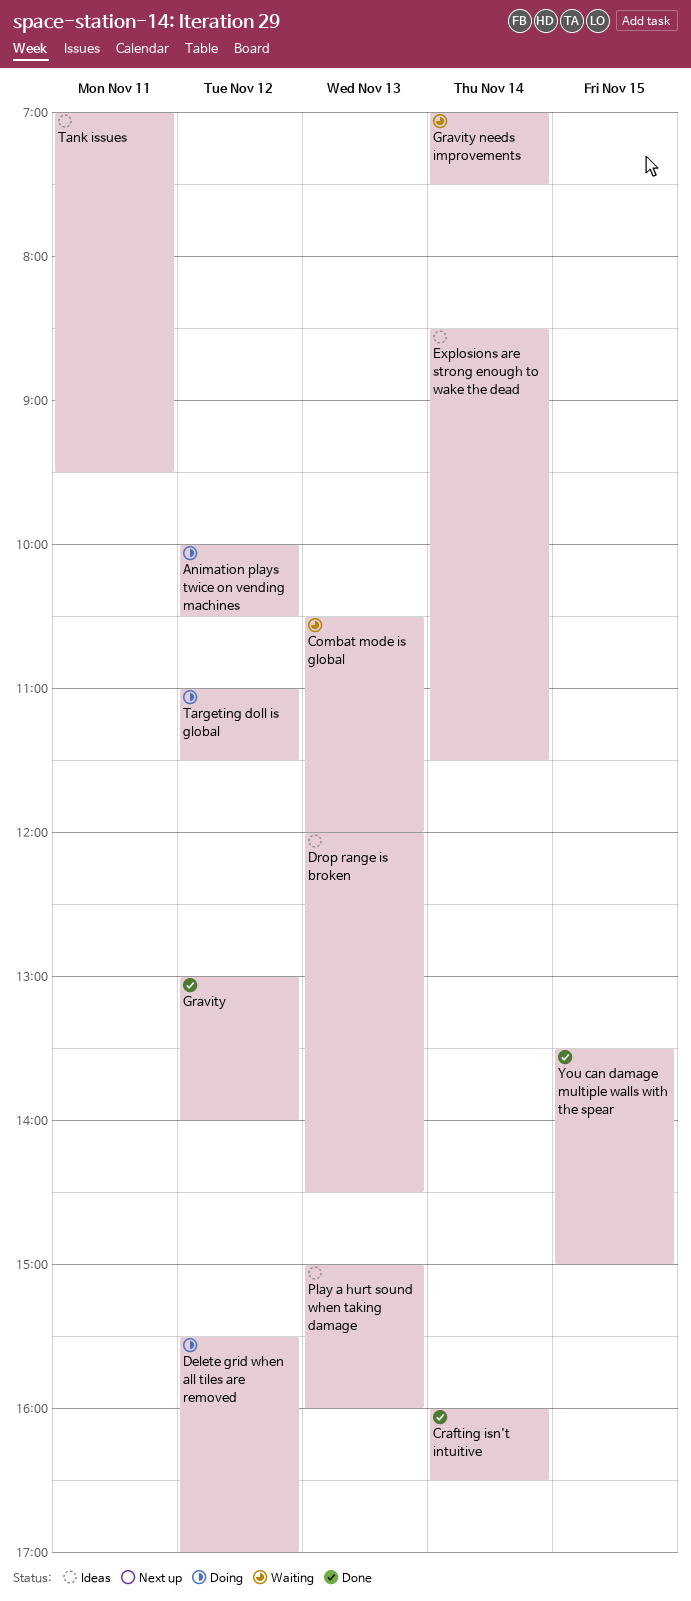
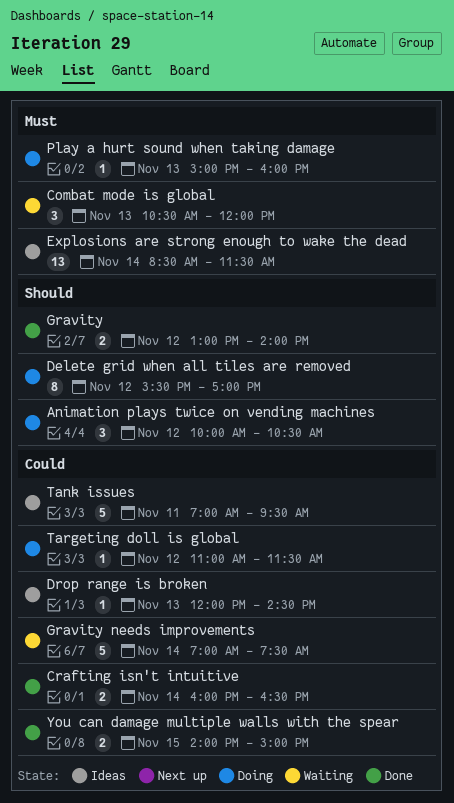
Play a hurt sound when taking damage, status: Ideas -> Doing
You can damage multiple walls with the spear, begins: 13:30 -> 14:00

